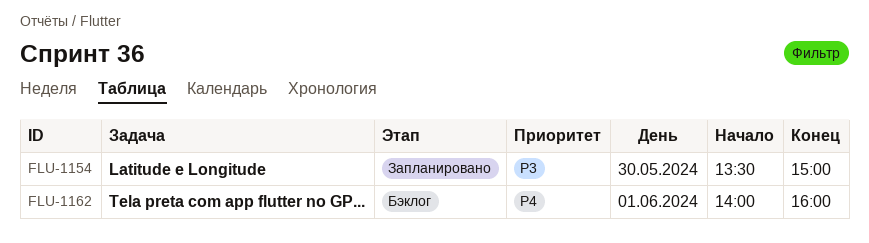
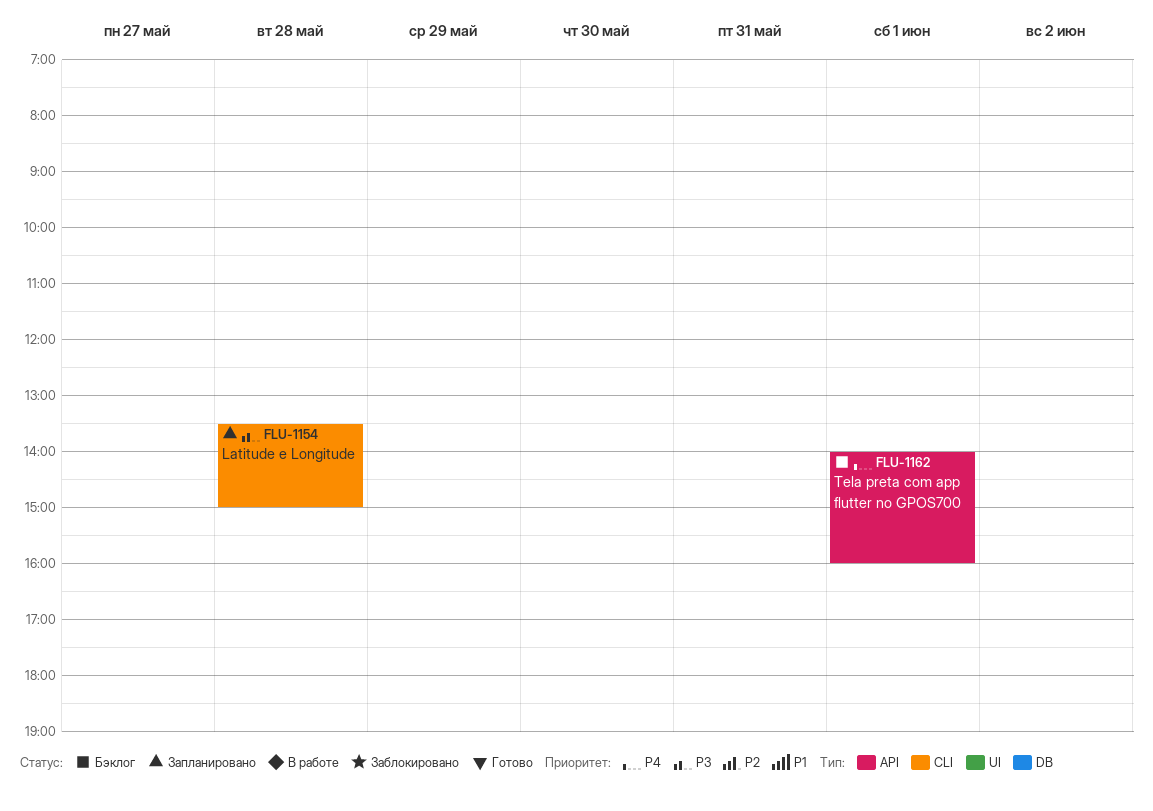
FLU-1154, day: May 30 -> May 28

